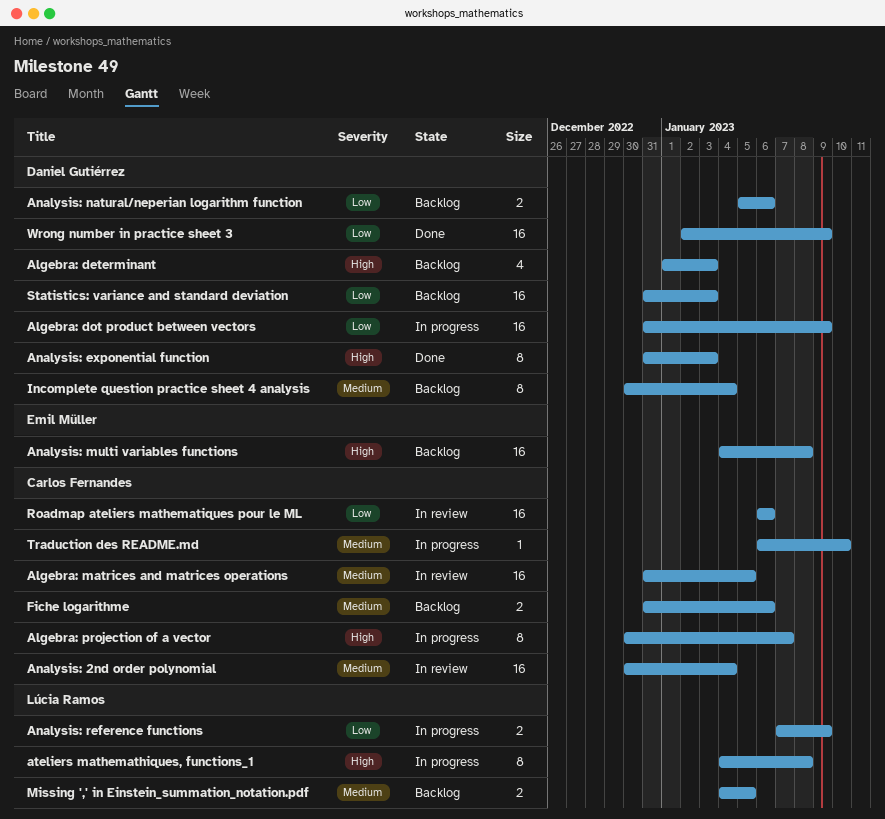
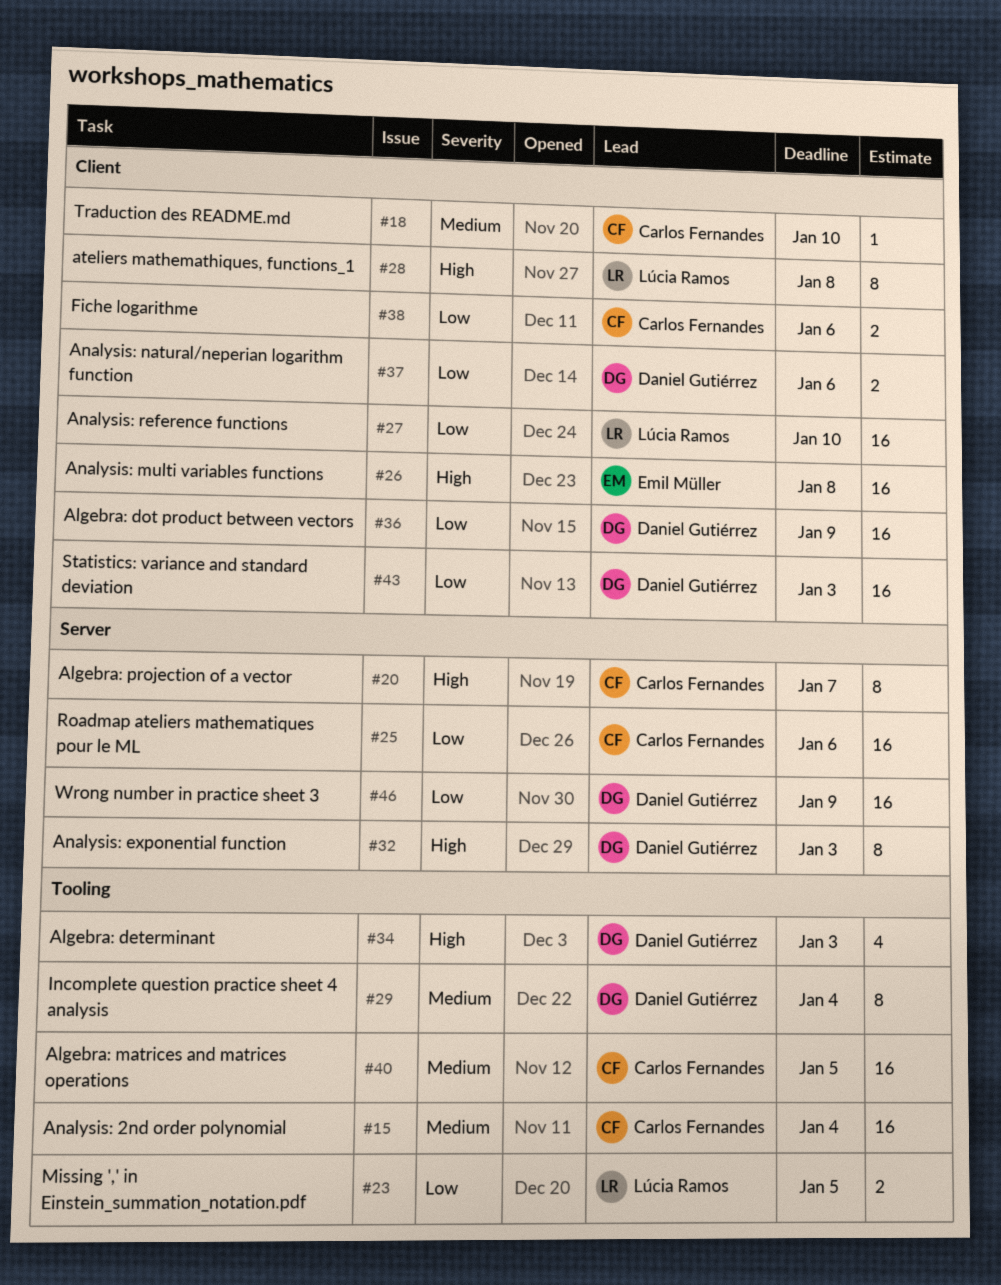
Analysis: reference functions, estimate: 2 -> 16
Analysis: reference functions, due: Jan 9 -> Jan 10
Fiche logarithme, priority: Medium -> Low
Missing ',' in Einstein_summation_notation.pdf, priority: Medium -> Low

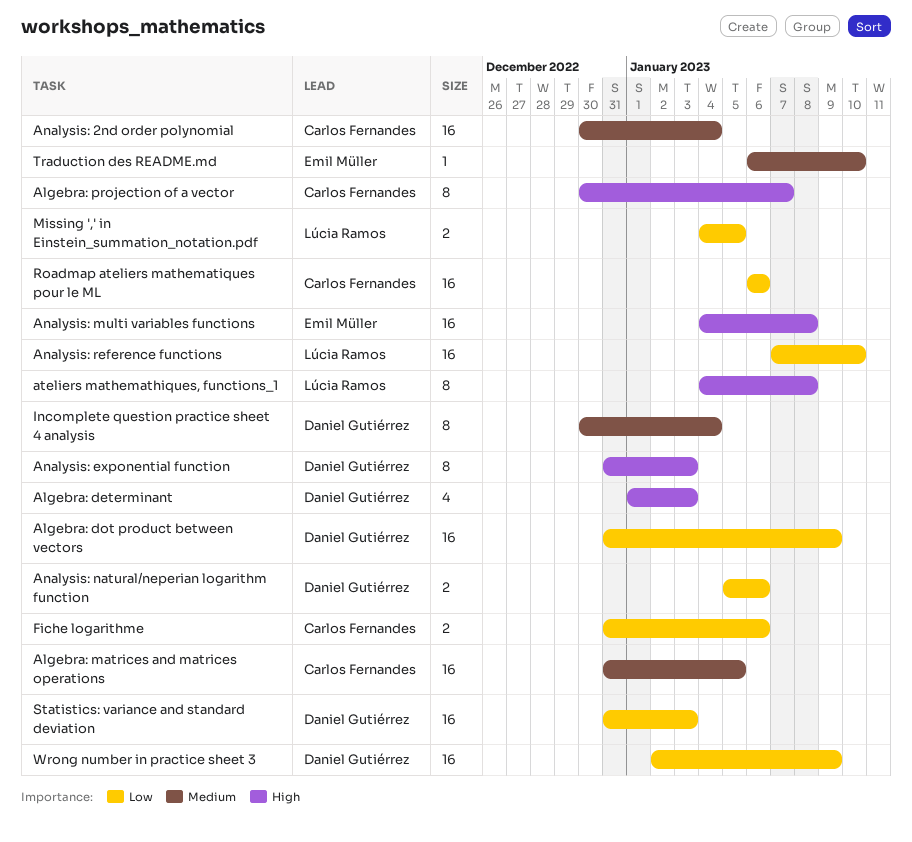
Traduction des README.md, owner: Carlos Fernandes -> Emil Müller

